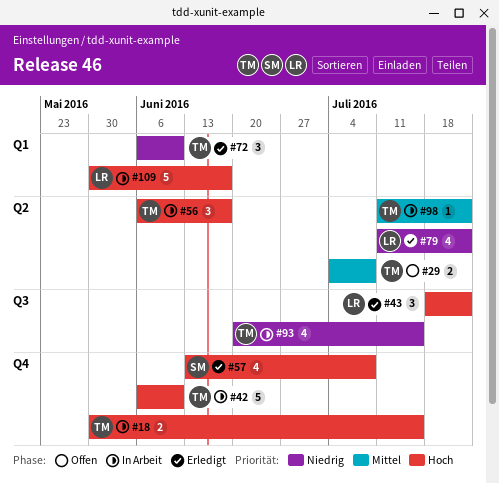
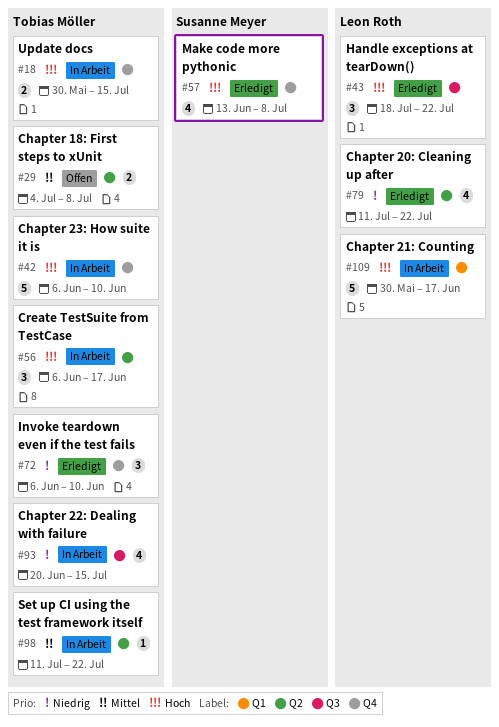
#72, label: Q1 -> Q4

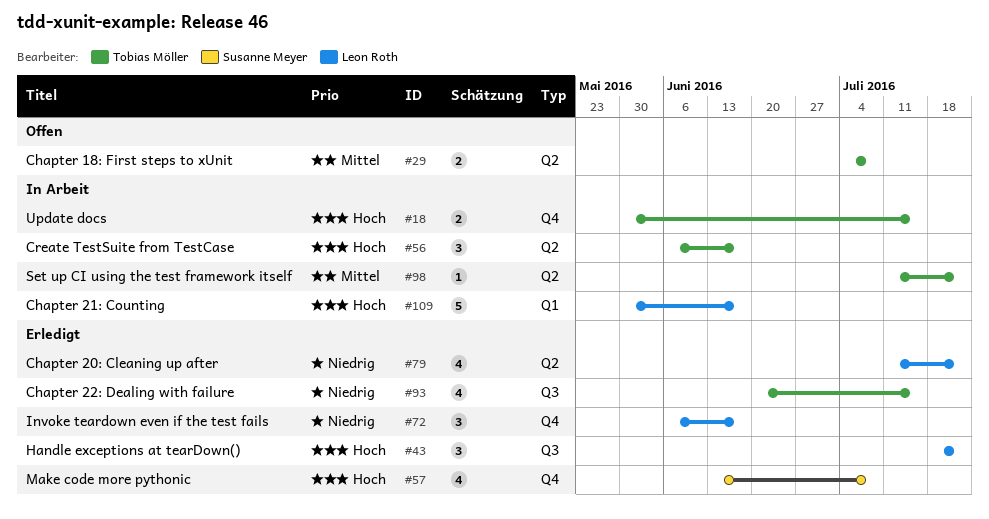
#42: present -> none
#72, owner: Tobias Möller -> Leon Roth
#72, due: Jun 10 -> Jun 17
#93, status: In Arbeit -> Erledigt

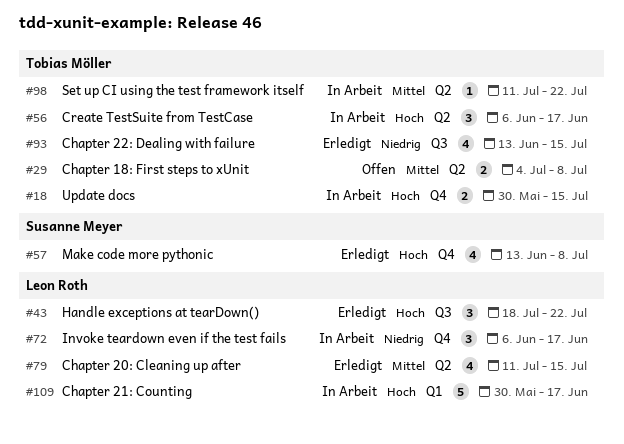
#72, status: Erledigt -> In Arbeit
#79, priority: Niedrig -> Mittel
#79, due: Jul 22 -> Jul 15
#93, start: Jun 20 -> Jun 13

